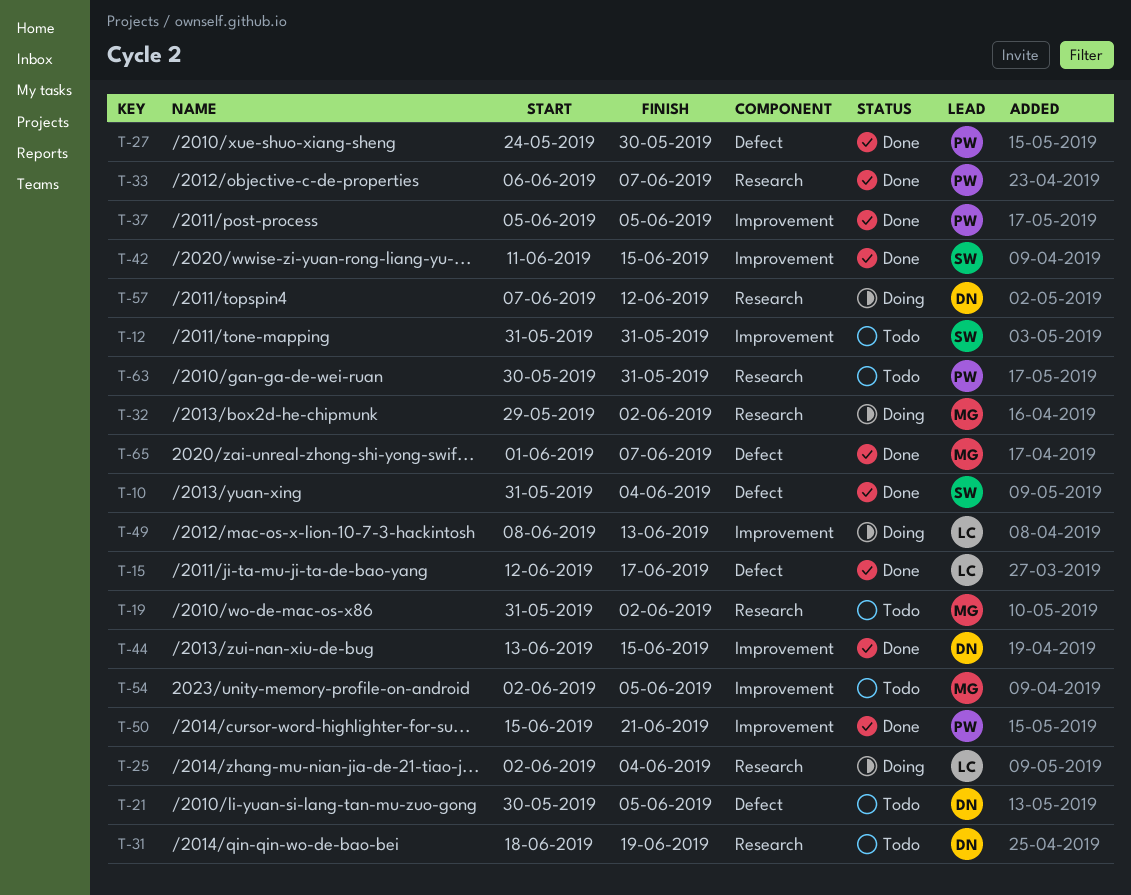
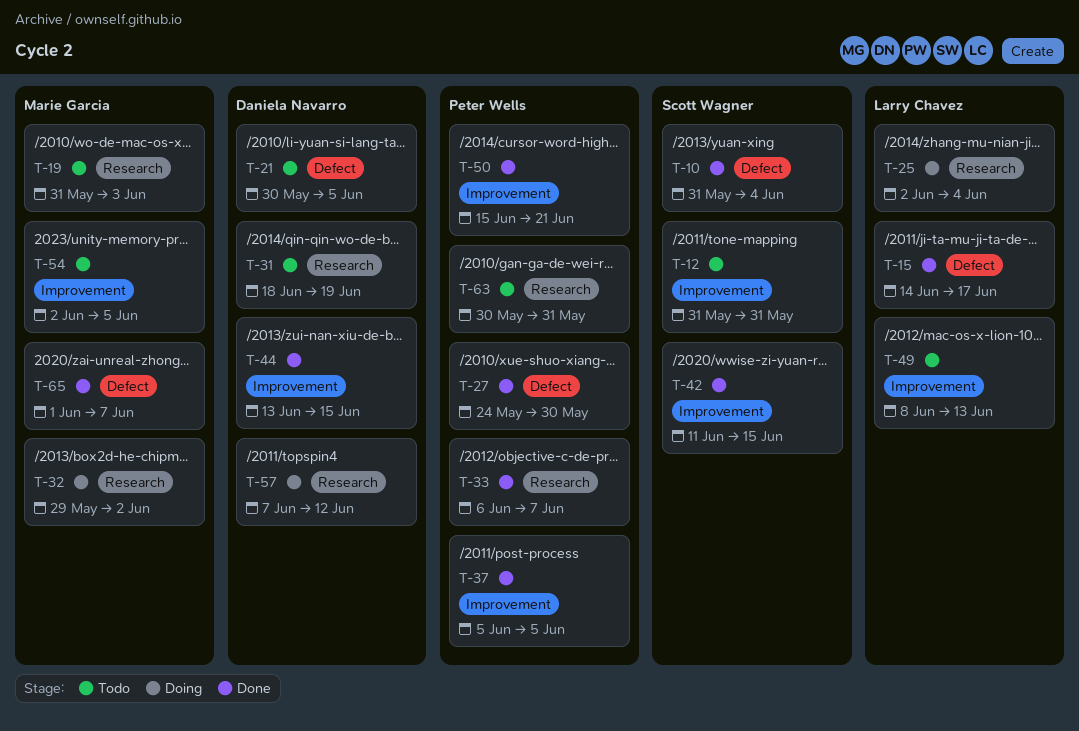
T-15, start: Jun 12 -> Jun 14
T-19, due: Jun 2 -> Jun 3
T-49, status: Doing -> Todo

